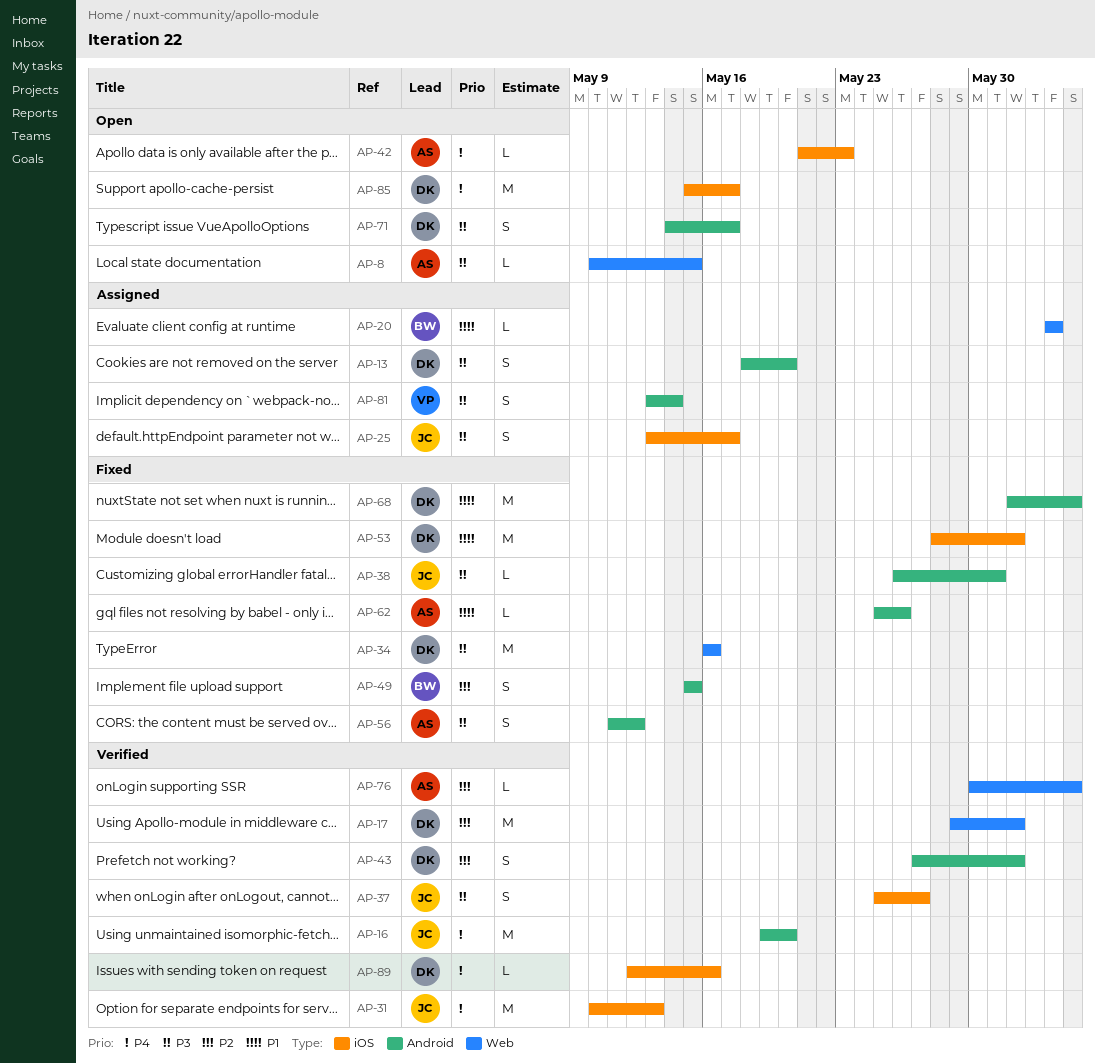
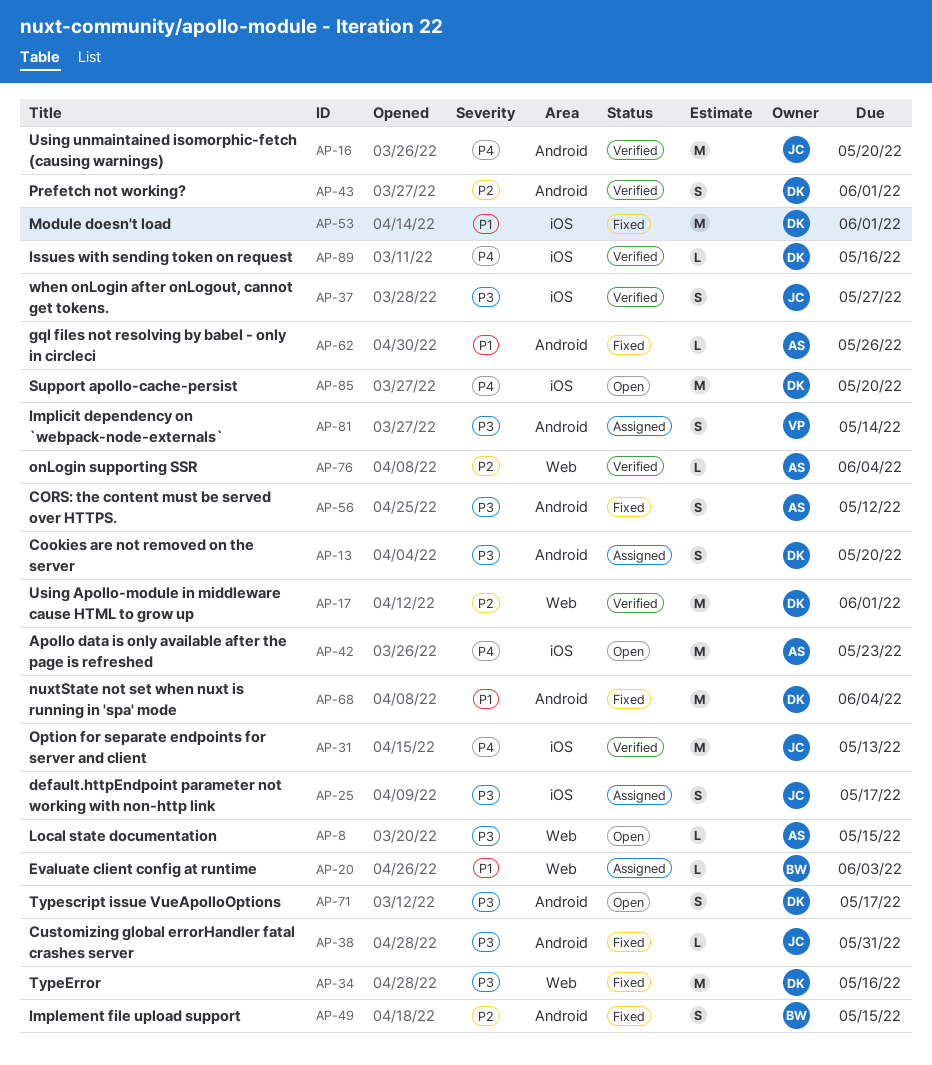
AP-42, estimate: L -> M
AP-85, due: May 17 -> May 20

